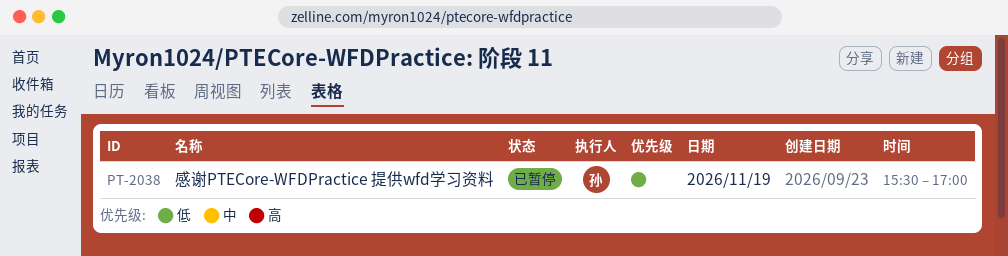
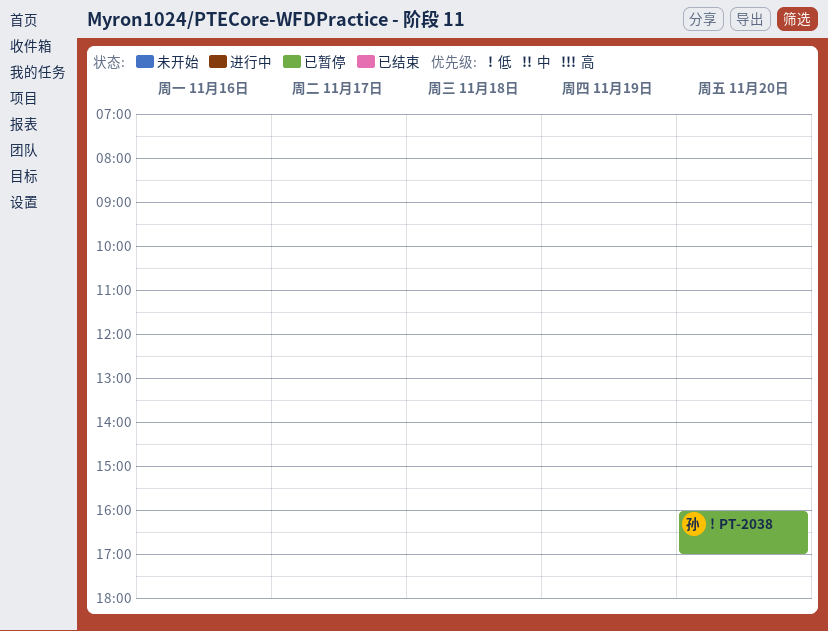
PT-2038, day: Nov 19 -> Nov 20
PT-2038, begins: 15:30 -> 16:00

